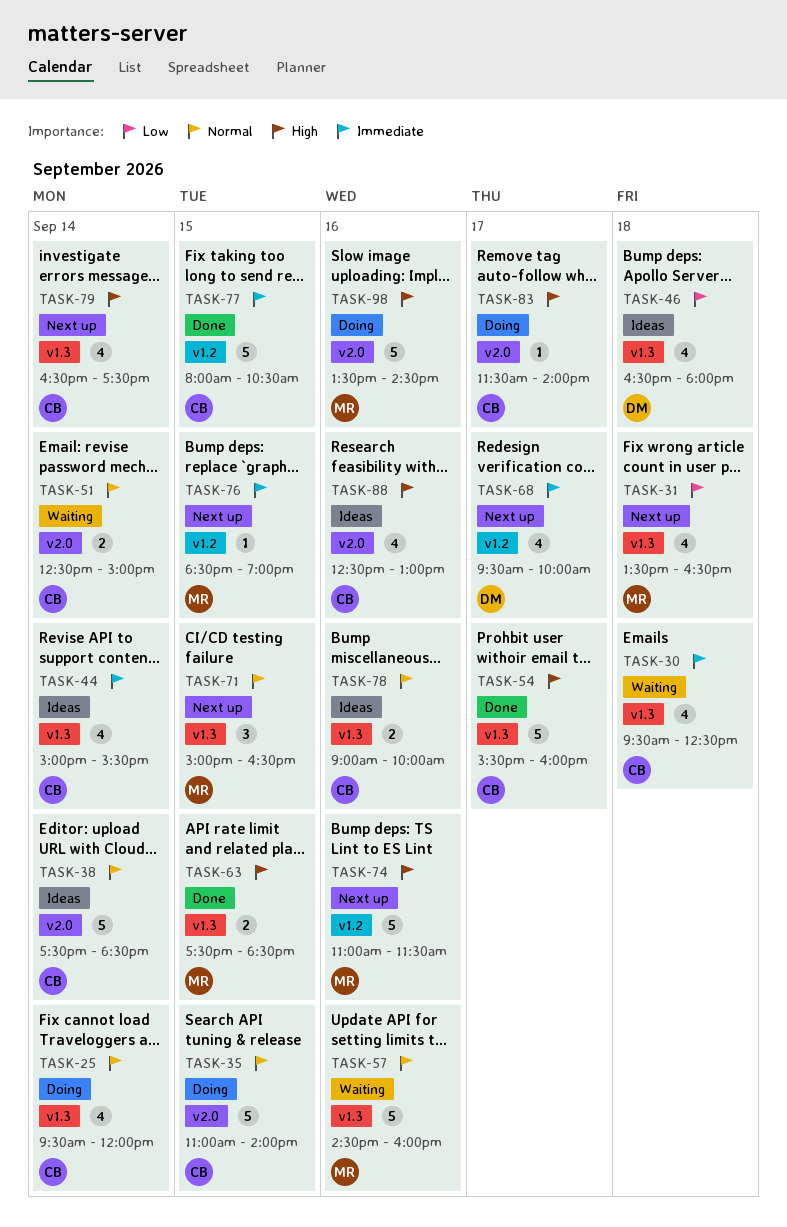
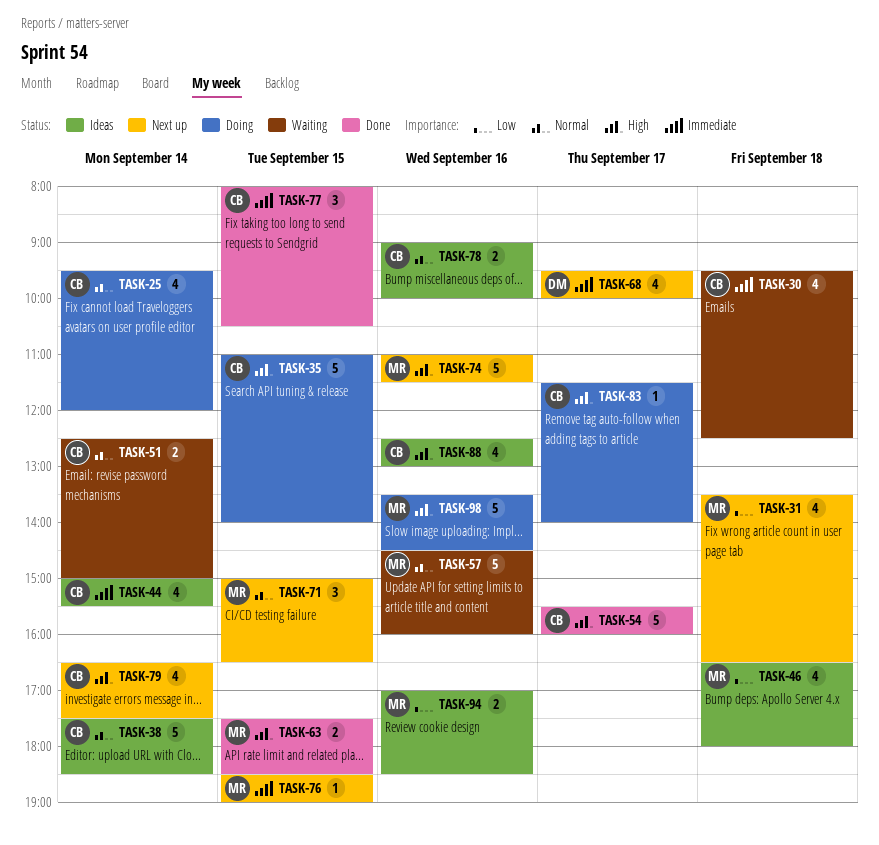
TASK-35, priority: Normal -> High
TASK-46, owner: DM -> MR
TASK-77, estimate: 5 -> 3
TASK-94: none -> present

